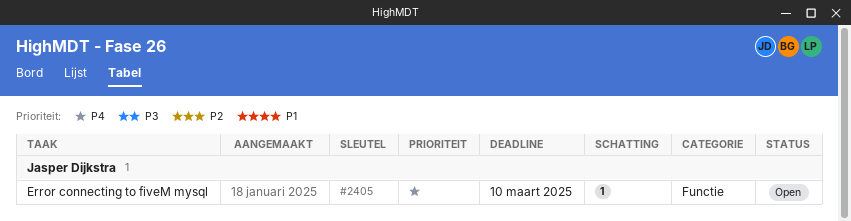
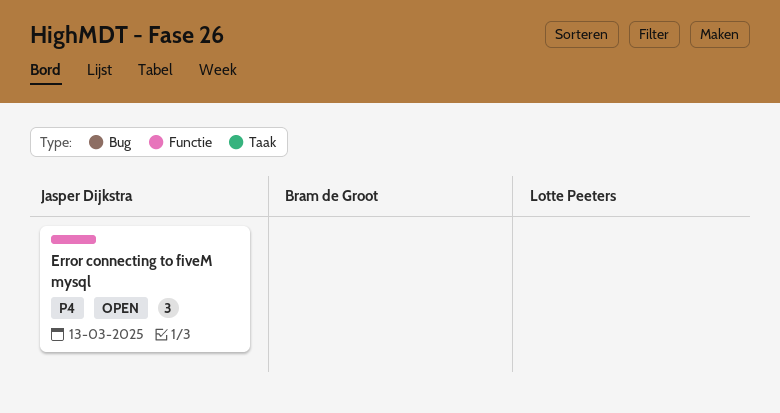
Error connecting to fiveM mysql, estimate: 1 -> 3
Error connecting to fiveM mysql, due: Mar 10 -> Mar 13

